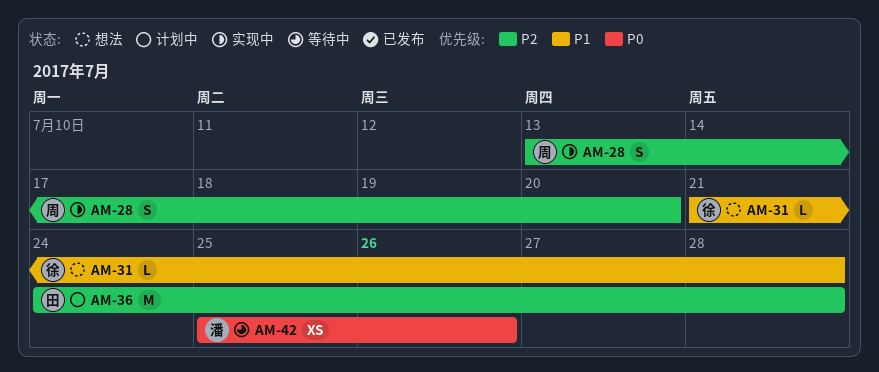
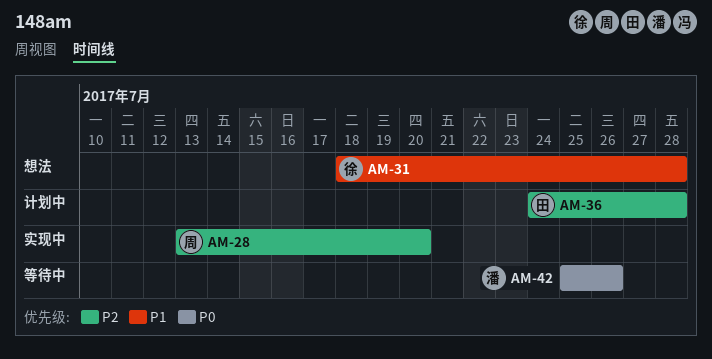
AM-31, start: Jul 21 -> Jul 18

